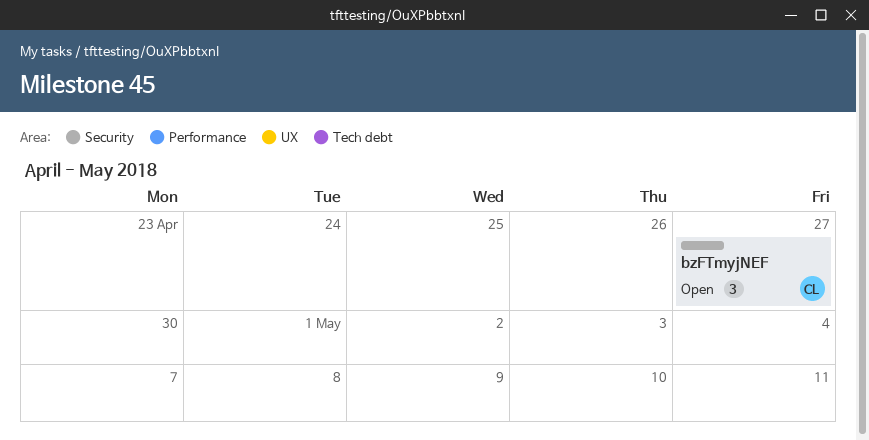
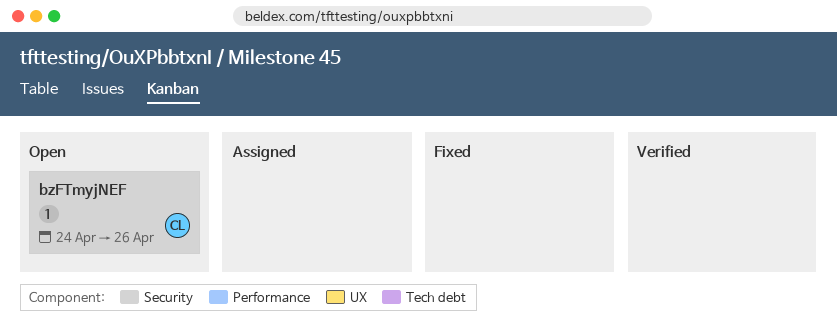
bzFTmyjNEF, estimate: 3 -> 1
bzFTmyjNEF, due: Apr 27 -> Apr 26

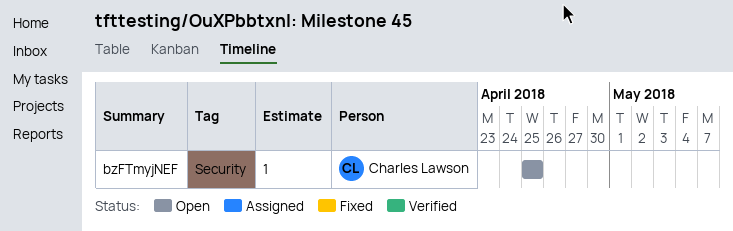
bzFTmyjNEF, start: Apr 24 -> Apr 25
bzFTmyjNEF, due: Apr 26 -> Apr 25

